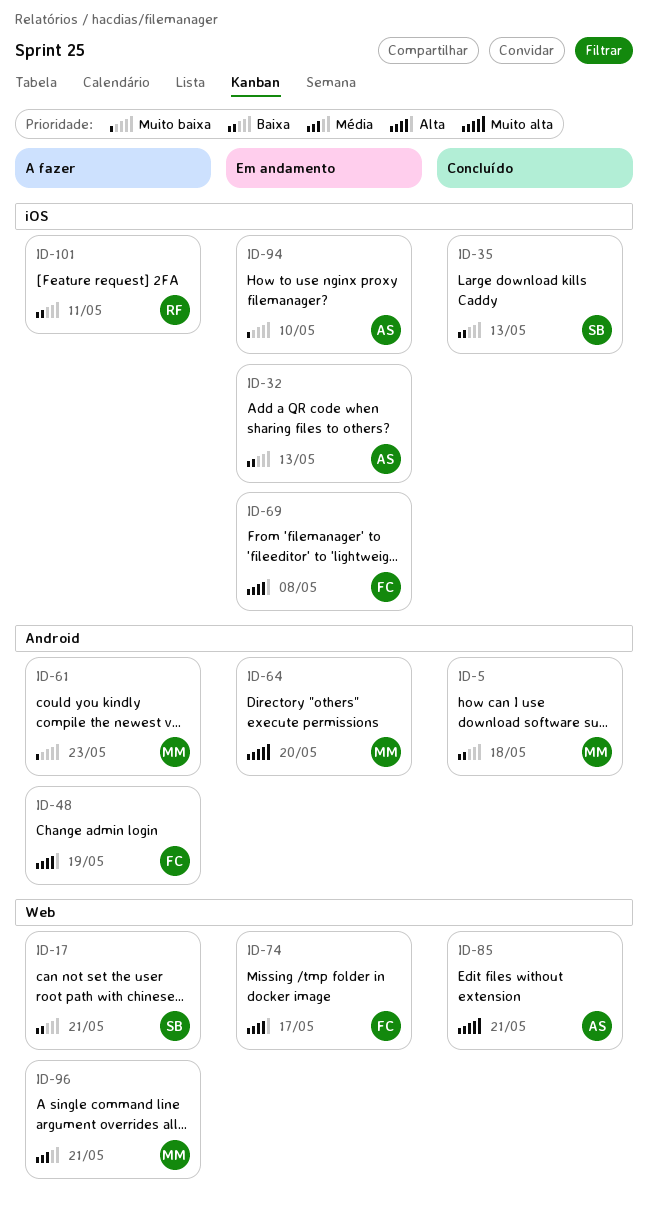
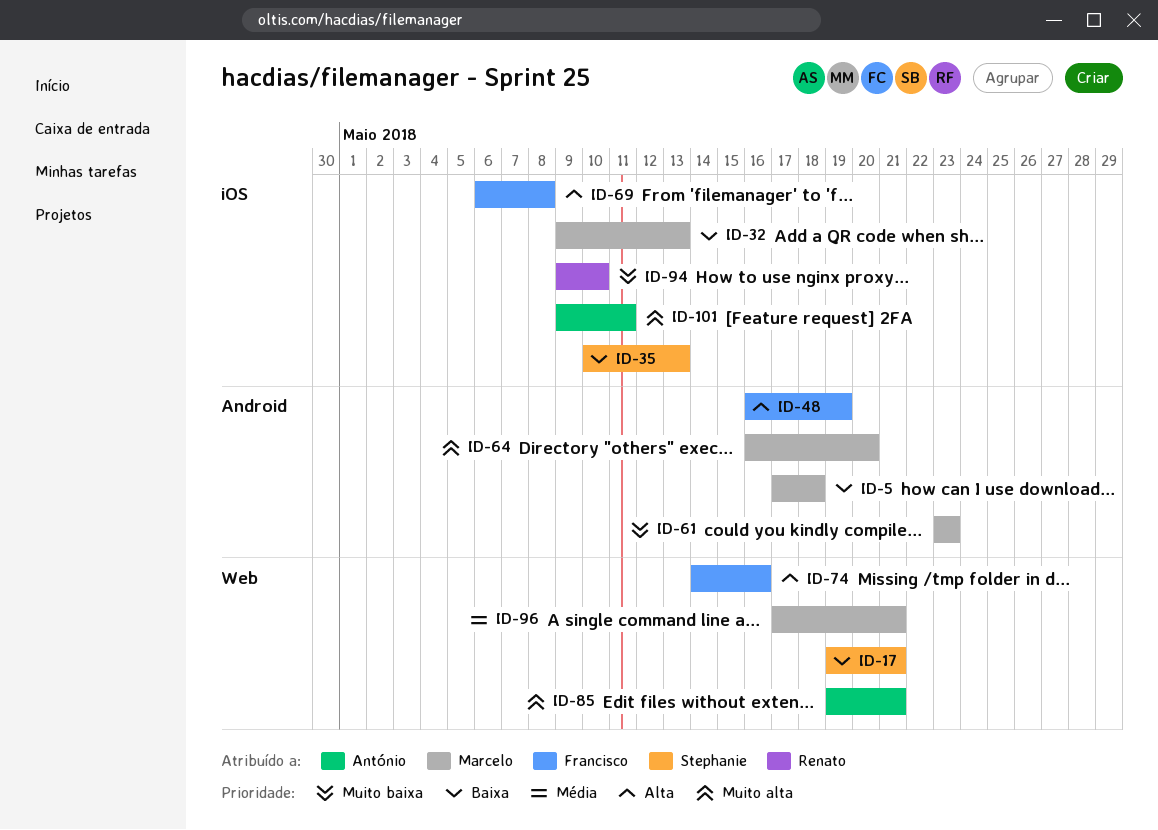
ID-32, owner: António -> Marcelo
ID-74, due: May 17 -> May 16
ID-94, owner: António -> Renato
ID-101, owner: Renato -> António
ID-101, priority: Baixa -> Muito alta

